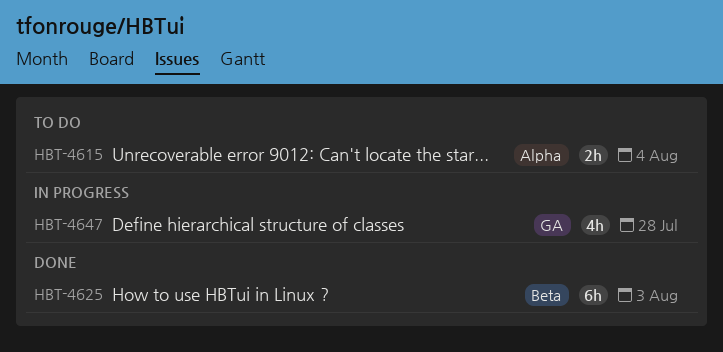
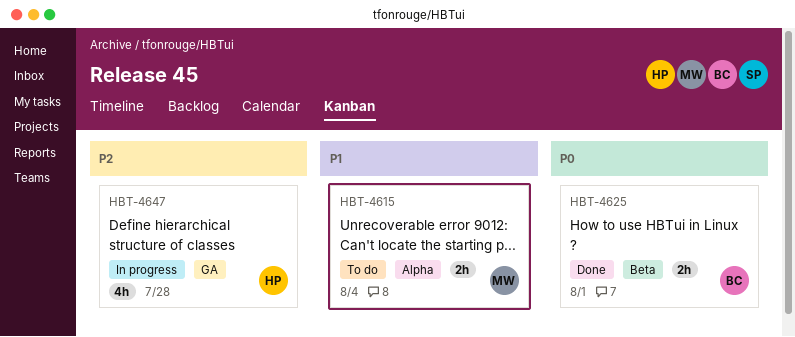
HBT-4625, estimate: 6h -> 2h
HBT-4625, due: Aug 3 -> Aug 1

